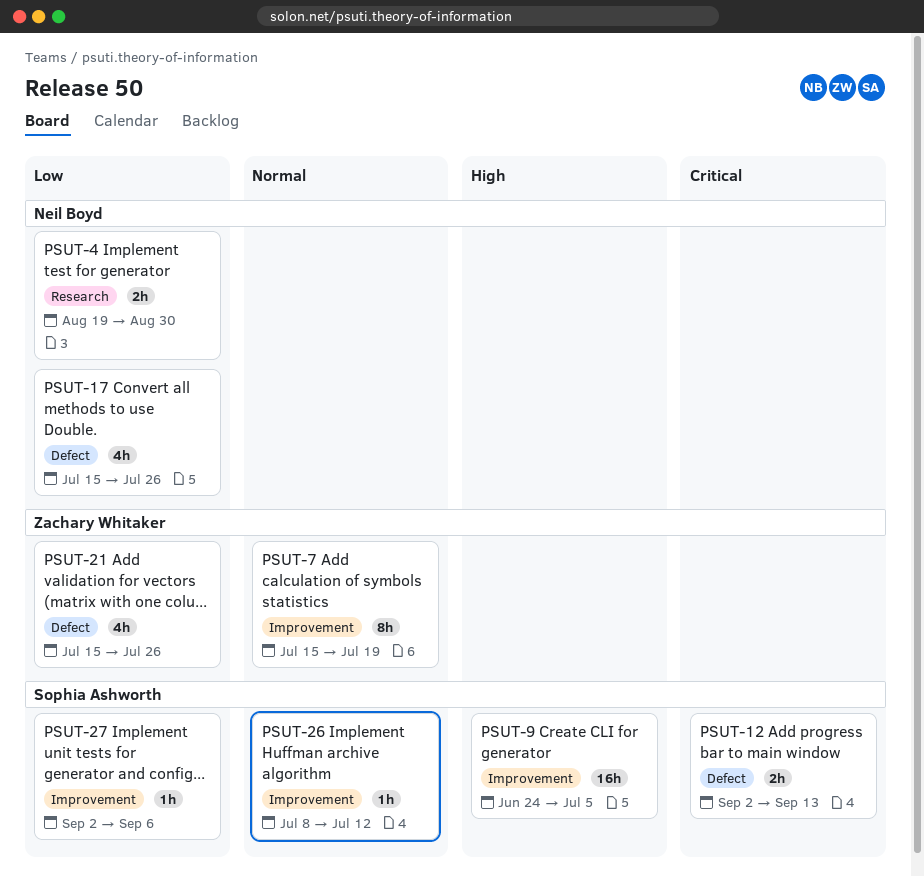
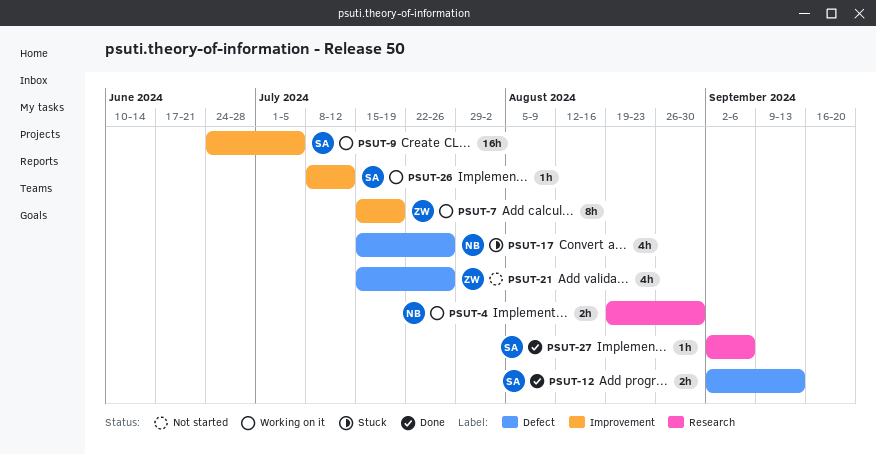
PSUT-27, label: Improvement -> Research

